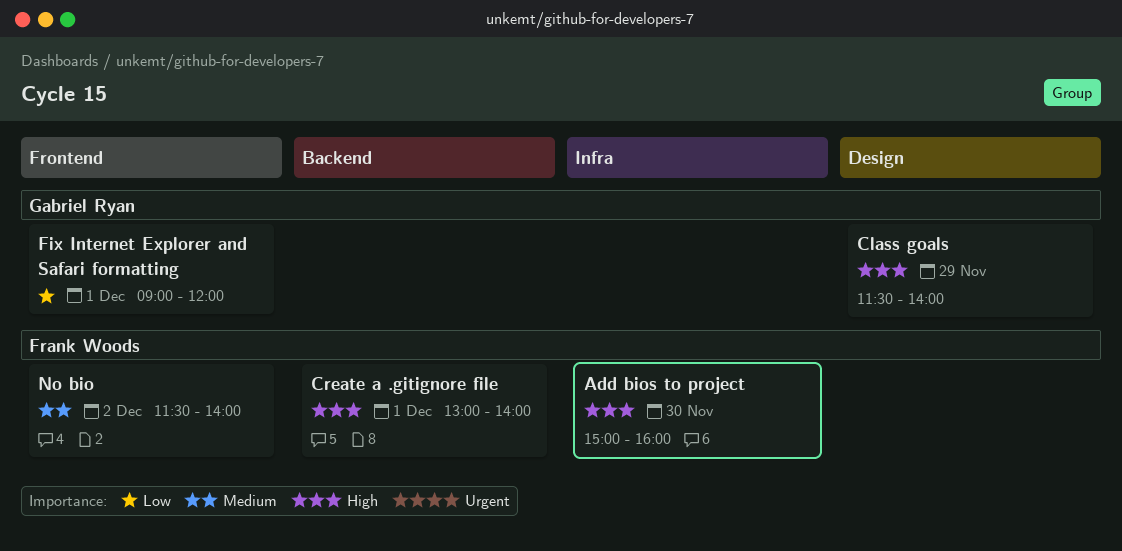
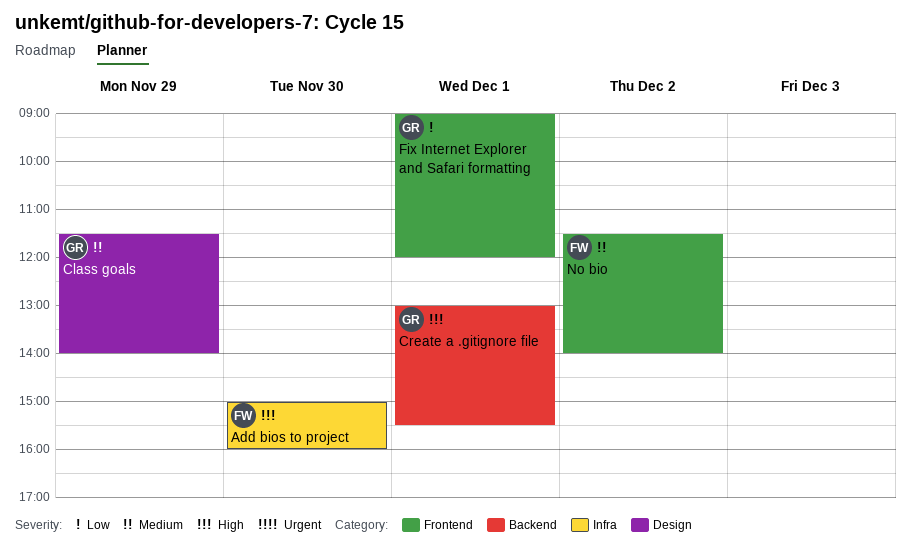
Class goals, priority: High -> Medium
Create a .gitignore file, owner: Frank Woods -> Gabriel Ryan
Create a .gitignore file, ends: 14:00 -> 15:30

